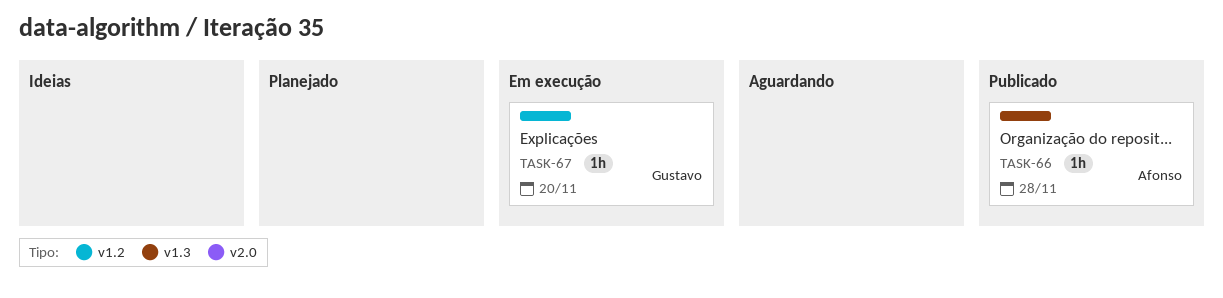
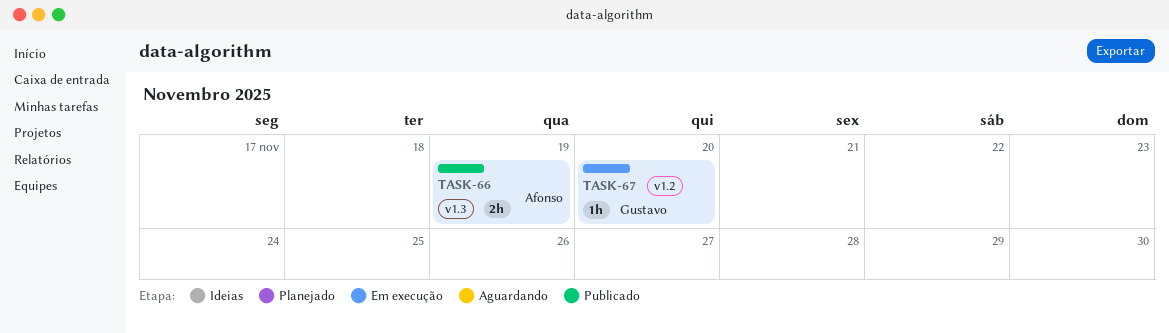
TASK-66, estimate: 1h -> 2h
TASK-66, due: Nov 28 -> Nov 19

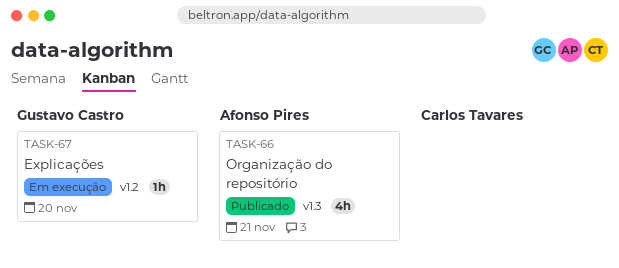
TASK-66, estimate: 2h -> 4h
TASK-66, due: Nov 19 -> Nov 21

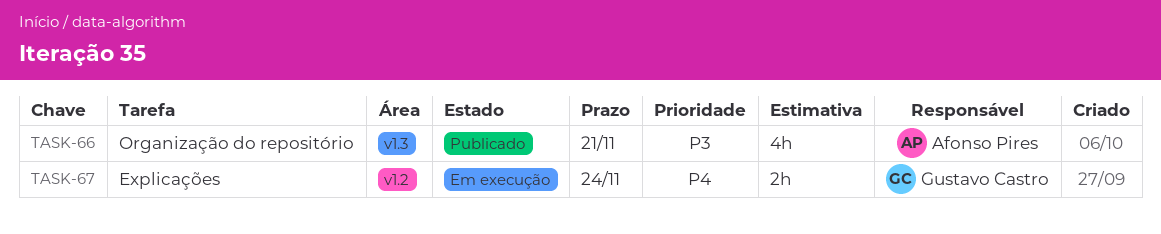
TASK-67, estimate: 1h -> 2h
TASK-67, due: Nov 20 -> Nov 24

